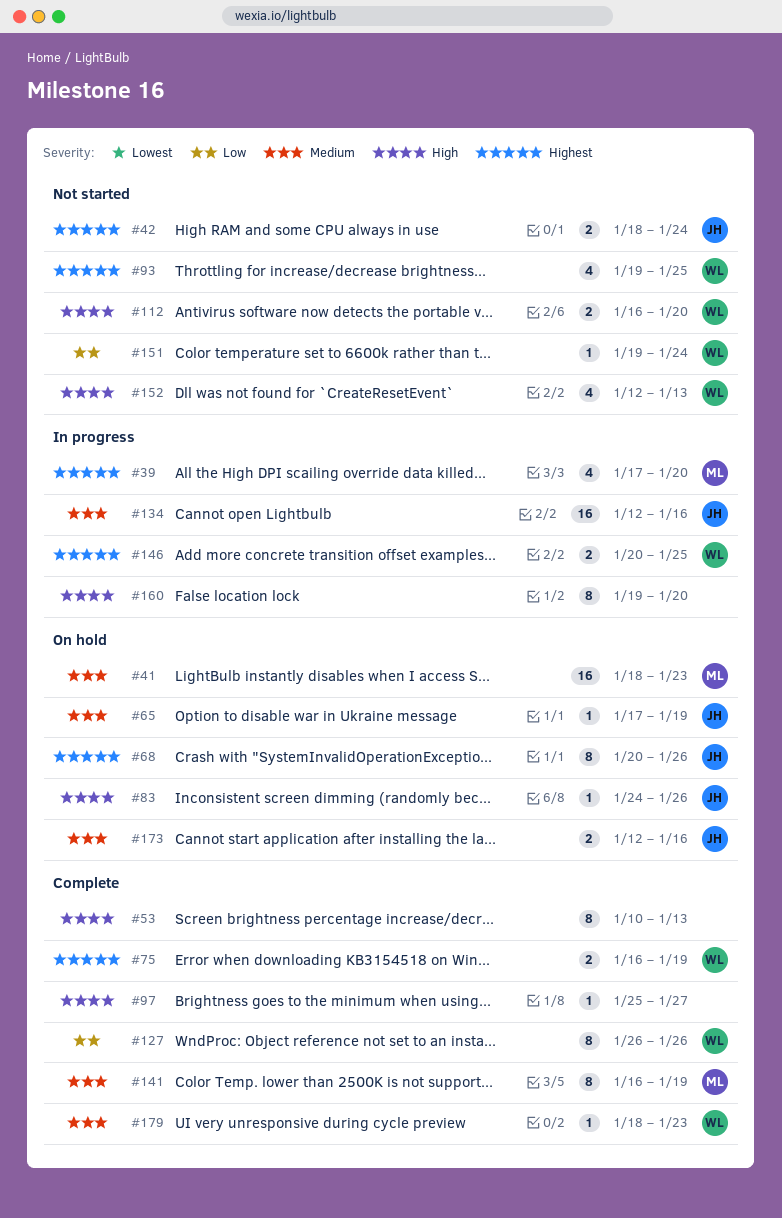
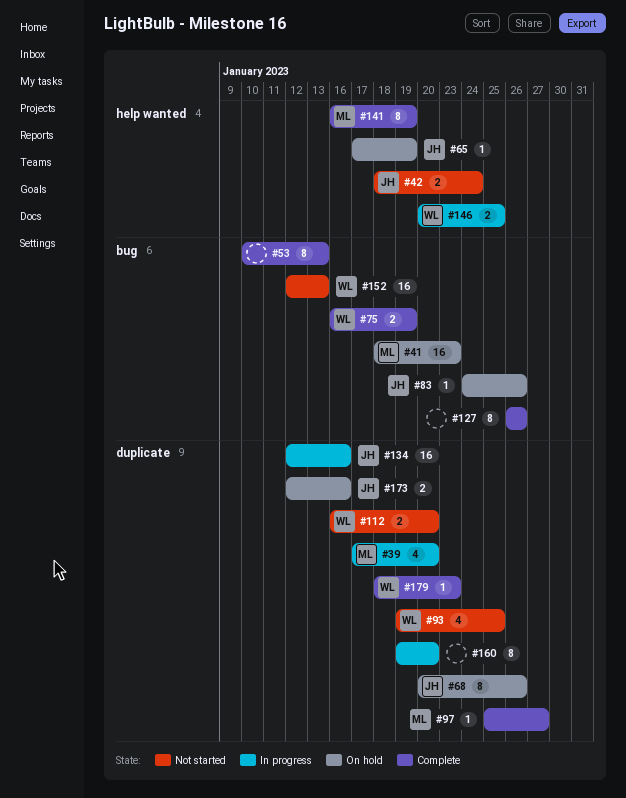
#97, owner: none -> ML
#127, owner: WL -> none
#151: present -> none
#152, estimate: 4 -> 16

